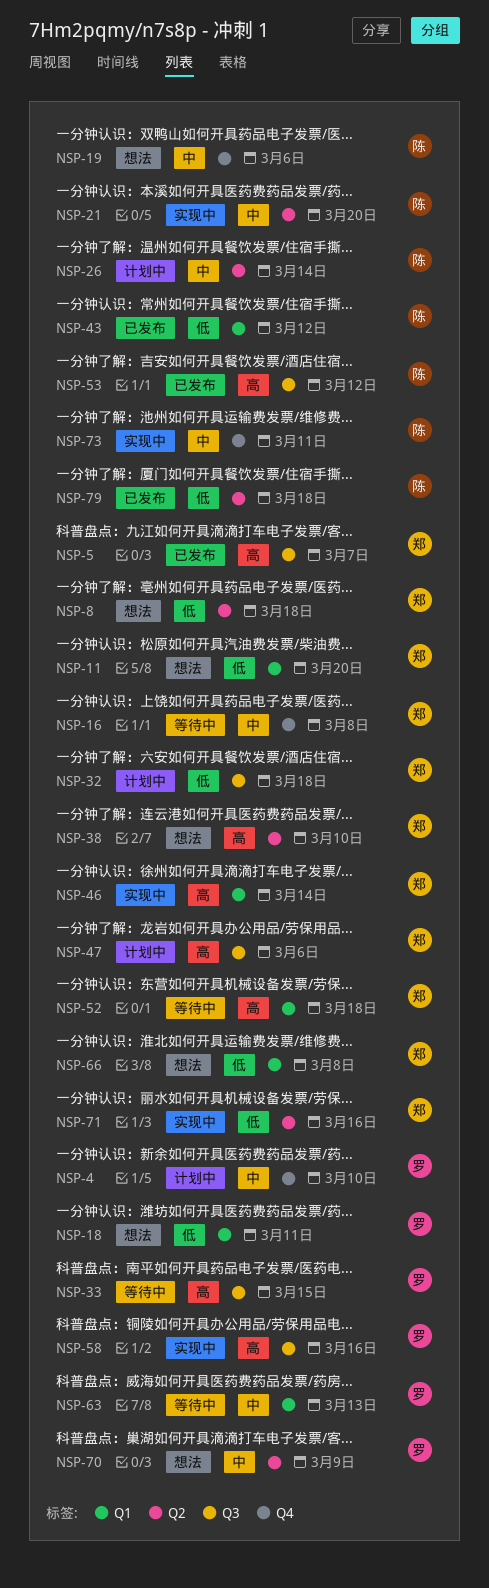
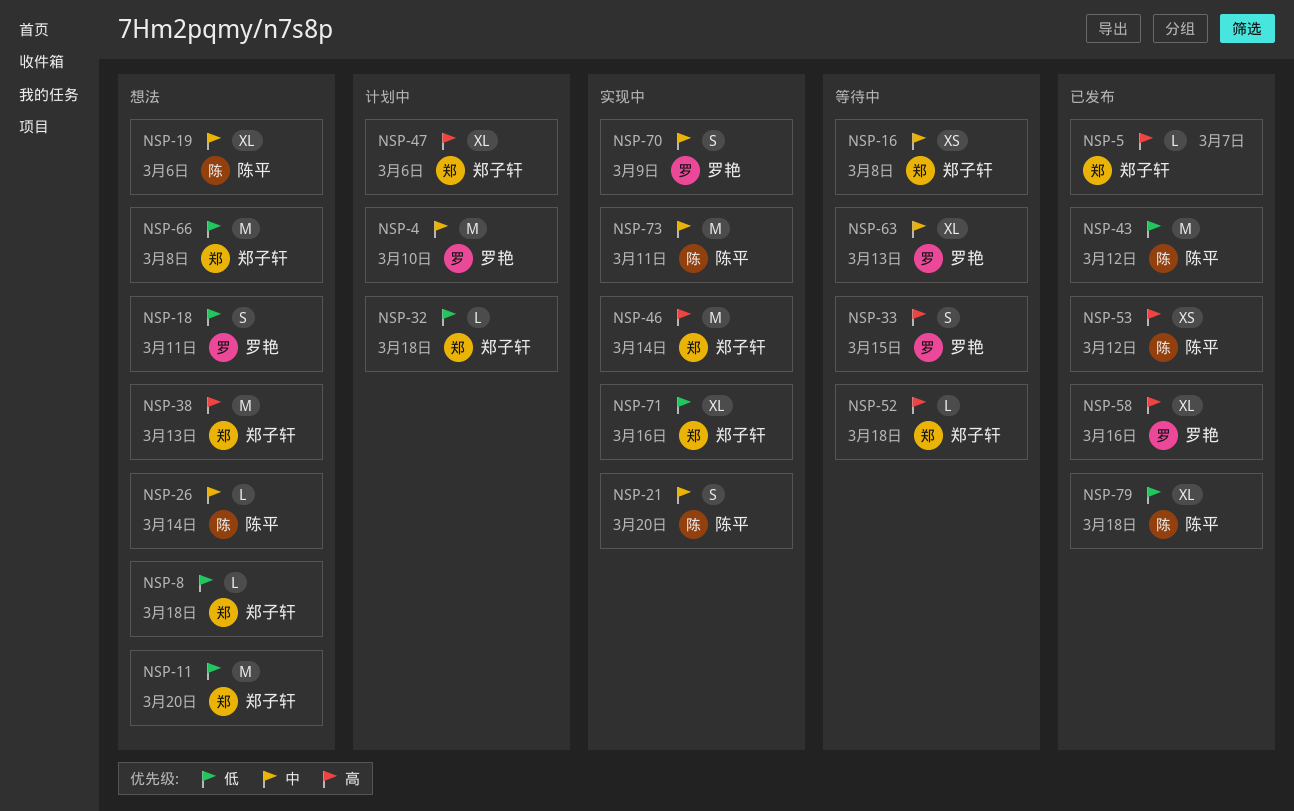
NSP-26, status: 计划中 -> 想法
NSP-38, due: Mar 10 -> Mar 13
NSP-58, status: 实现中 -> 已发布
NSP-70, status: 想法 -> 实现中

